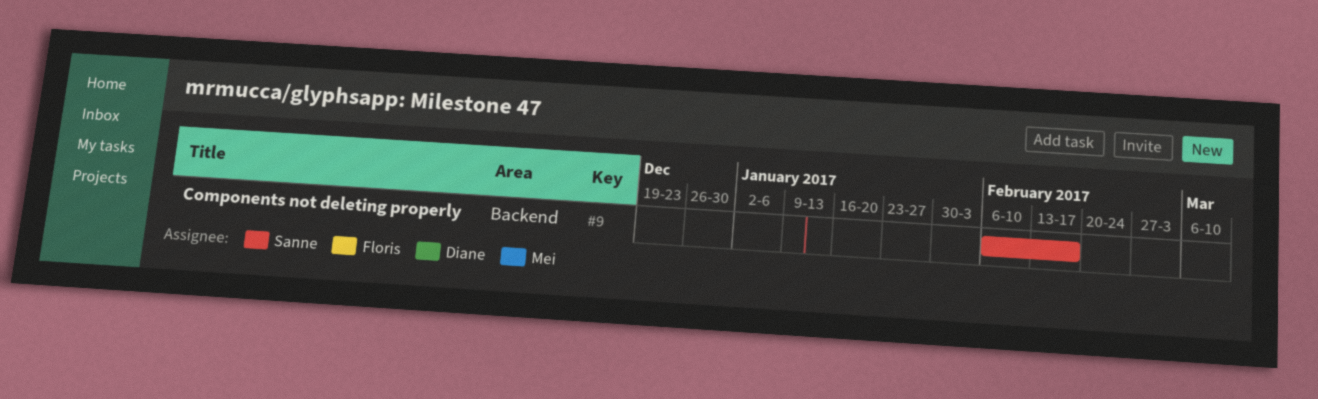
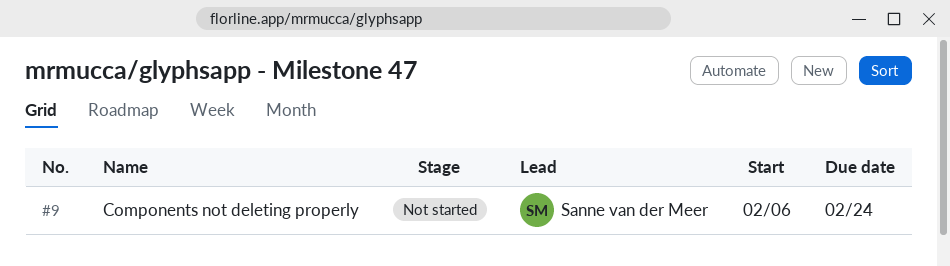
#9, due: Feb 17 -> Feb 24

